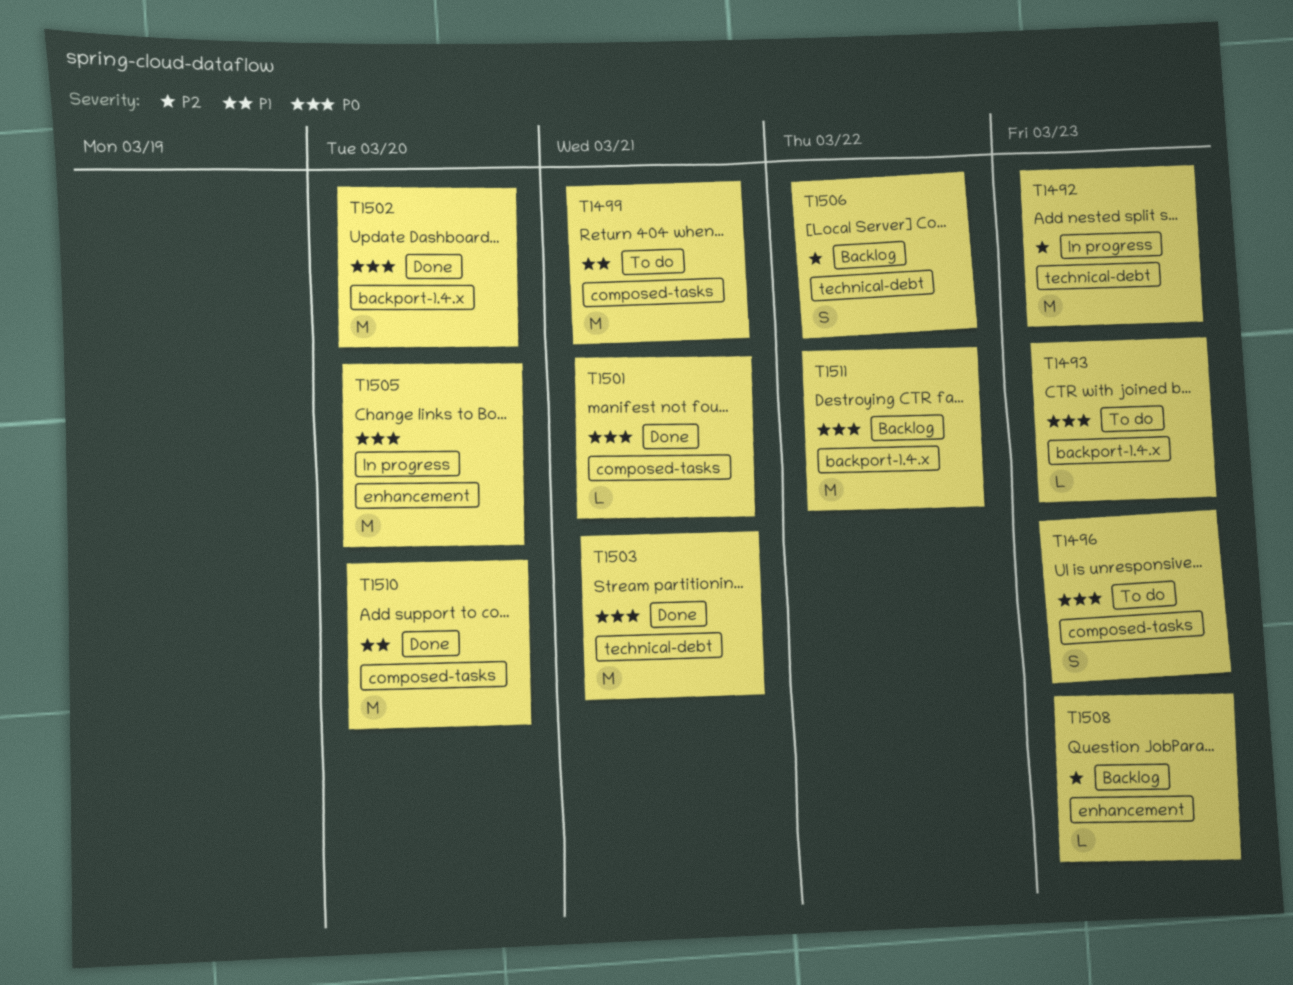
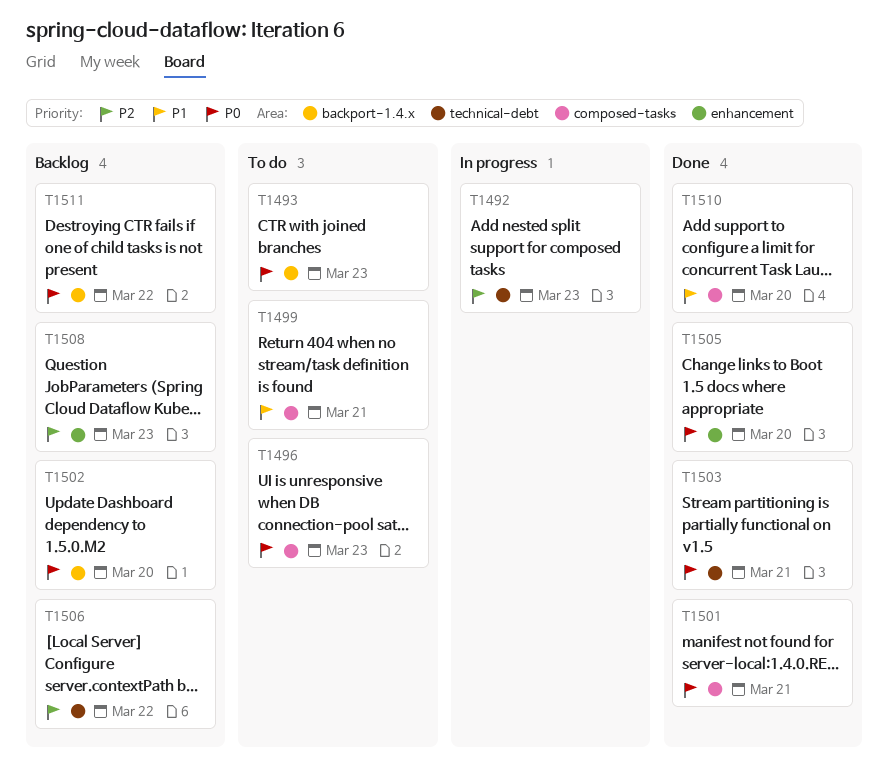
T1502, status: Done -> Backlog
T1505, status: In progress -> Done

